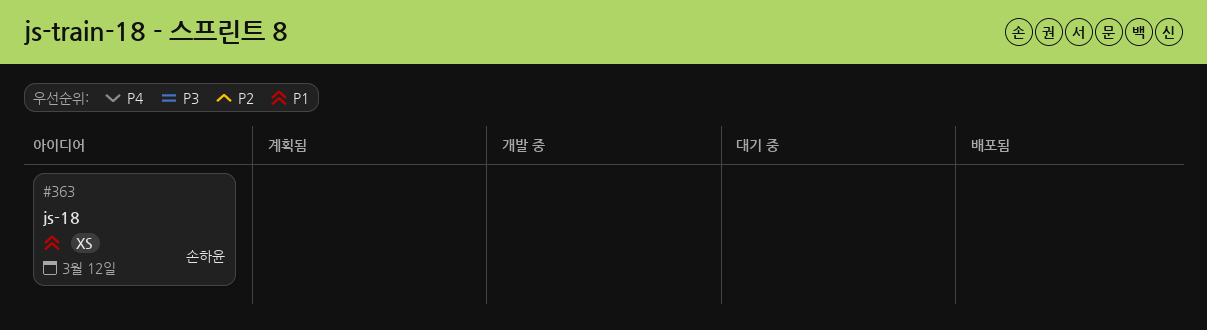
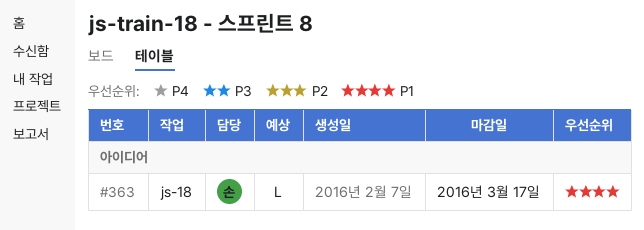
#363, estimate: XS -> L
#363, due: Mar 12 -> Mar 17

